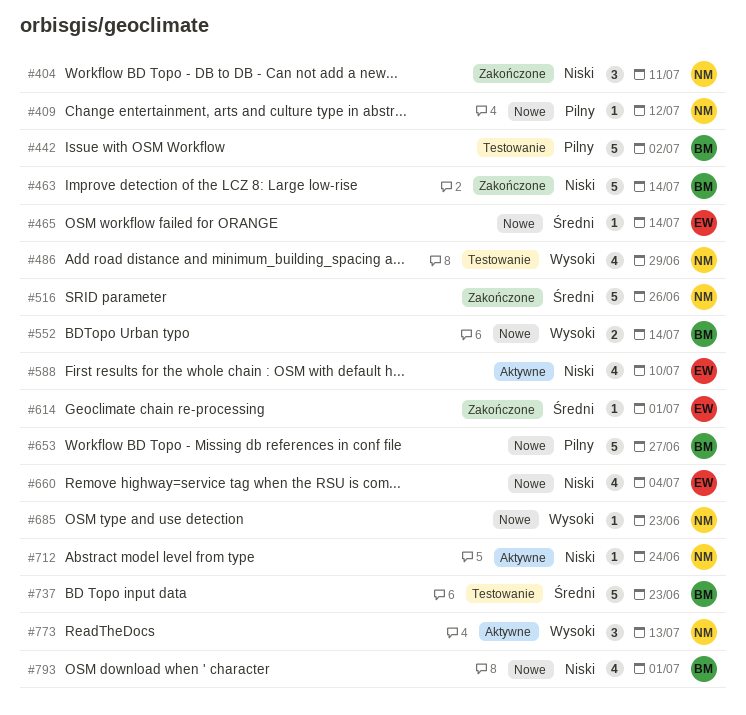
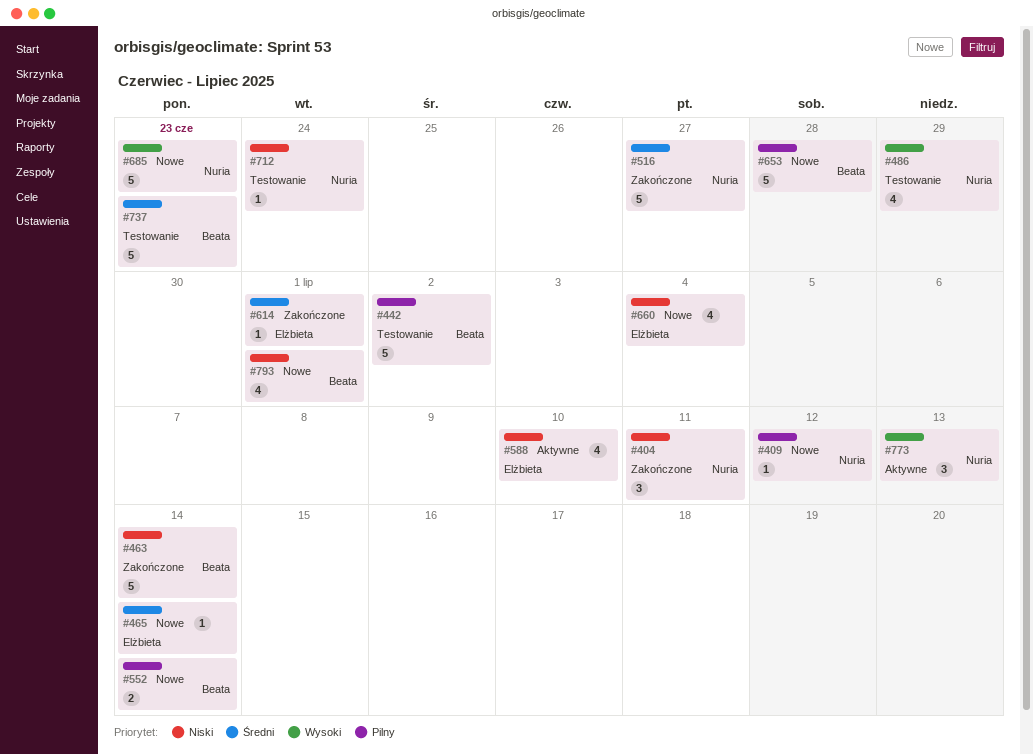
#516, due: Jun 26 -> Jun 27
#552, priority: Wysoki -> Pilny
#653, due: Jun 27 -> Jun 28
#685, estimate: 1 -> 5
#712, status: Aktywne -> Testowanie

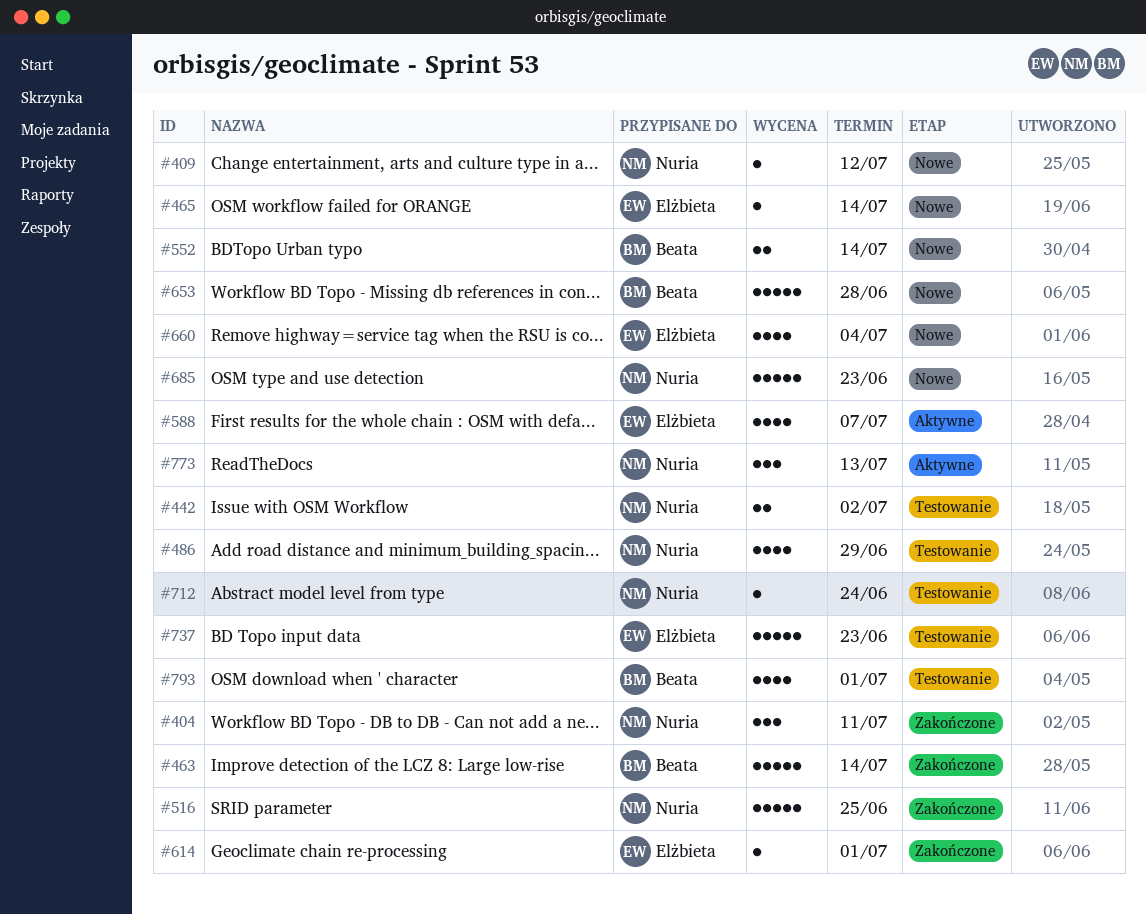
#442, owner: Beata -> Nuria
#442, estimate: 5 -> 2
#516, due: Jun 27 -> Jun 25
#588, due: Jul 10 -> Jul 7
#737, owner: Beata -> Elżbieta
#793, status: Nowe -> Testowanie

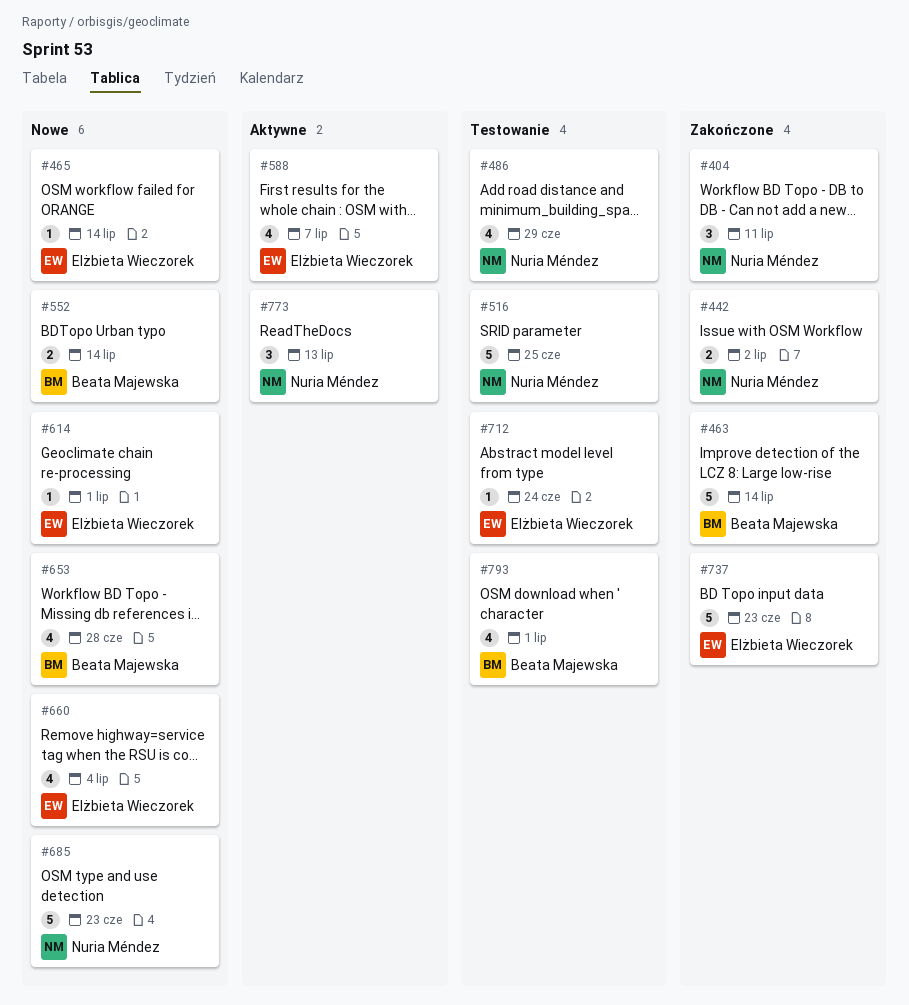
#409: present -> none
#442, status: Testowanie -> Zakończone
#516, status: Zakończone -> Testowanie
#614, status: Zakończone -> Nowe
#653, estimate: 5 -> 4
#712, owner: Nuria Méndez -> Elżbieta Wieczorek
#737, status: Testowanie -> Zakończone

